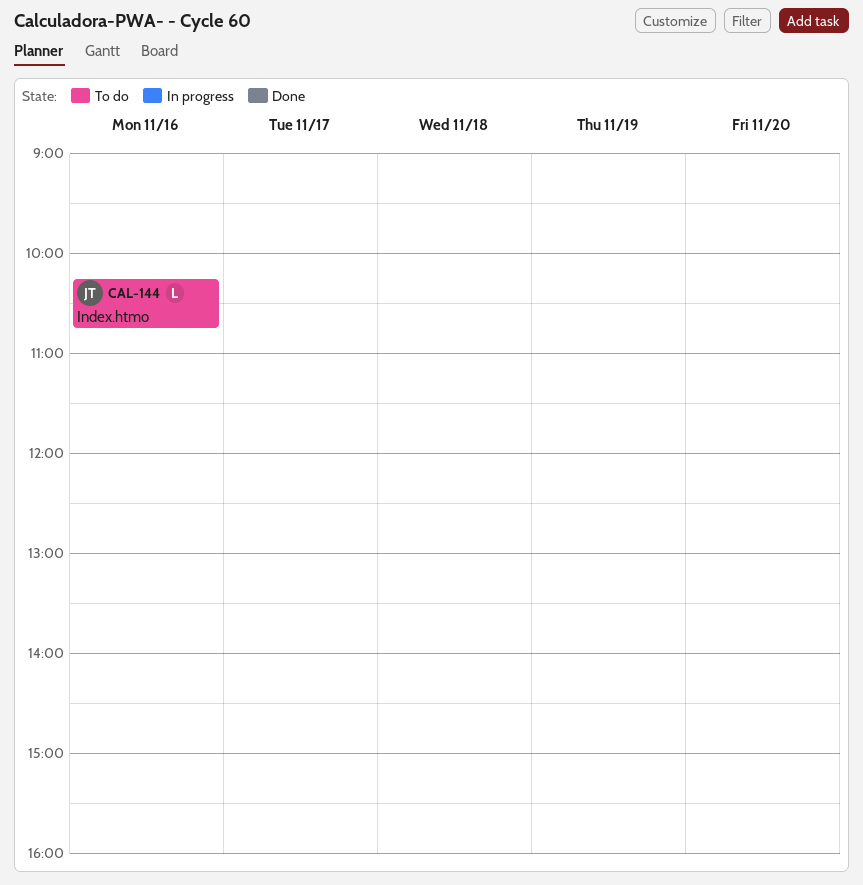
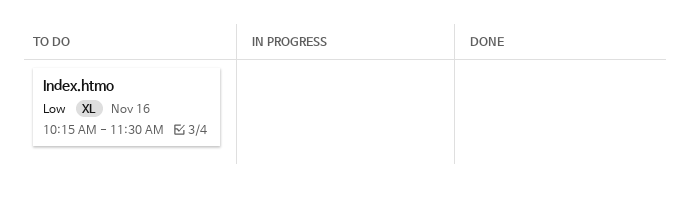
Index.htmo, estimate: L -> XL
Index.htmo, ends: 10:45 -> 11:30

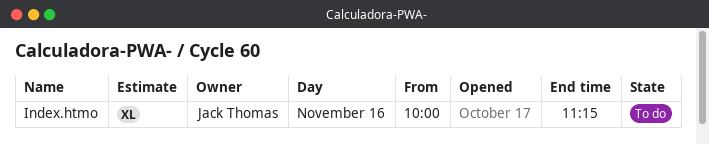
Index.htmo, begins: 10:15 -> 10:00
Index.htmo, ends: 11:30 -> 11:15

